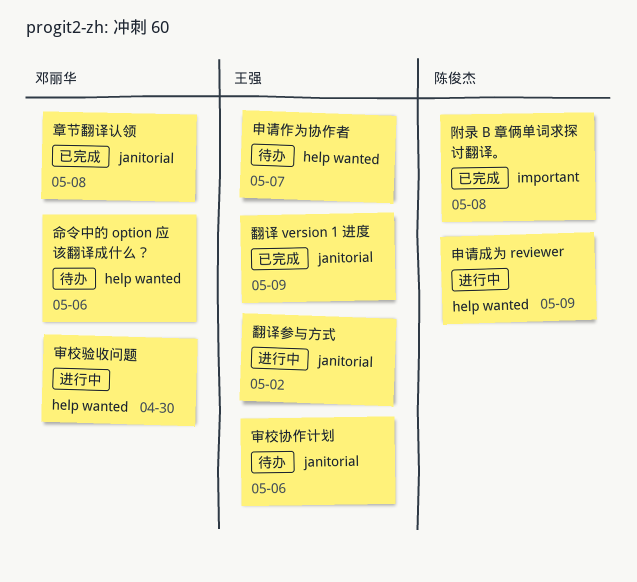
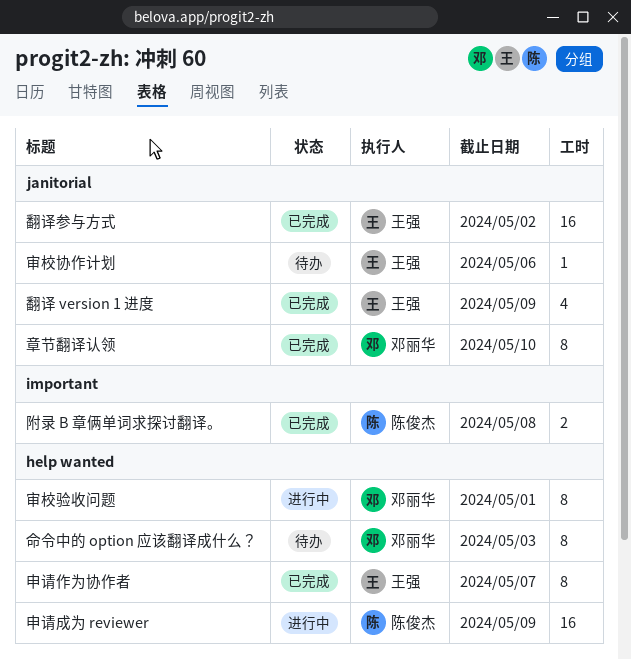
命令中的 option 应该翻译成什么？, due: May 6 -> May 3
审校验收问题, due: Apr 30 -> May 1
申请作为协作者, status: 待办 -> 已完成
章节翻译认领, due: May 8 -> May 10
翻译参与方式, status: 进行中 -> 已完成

